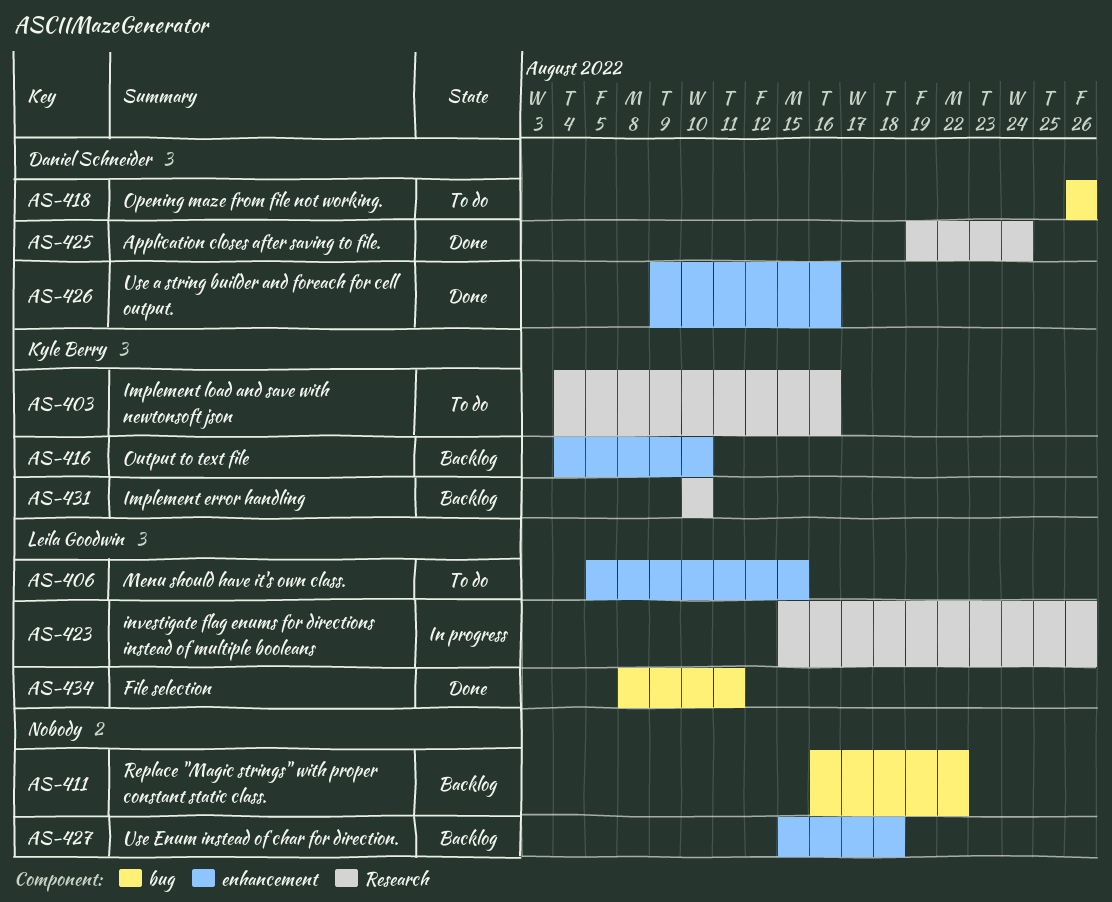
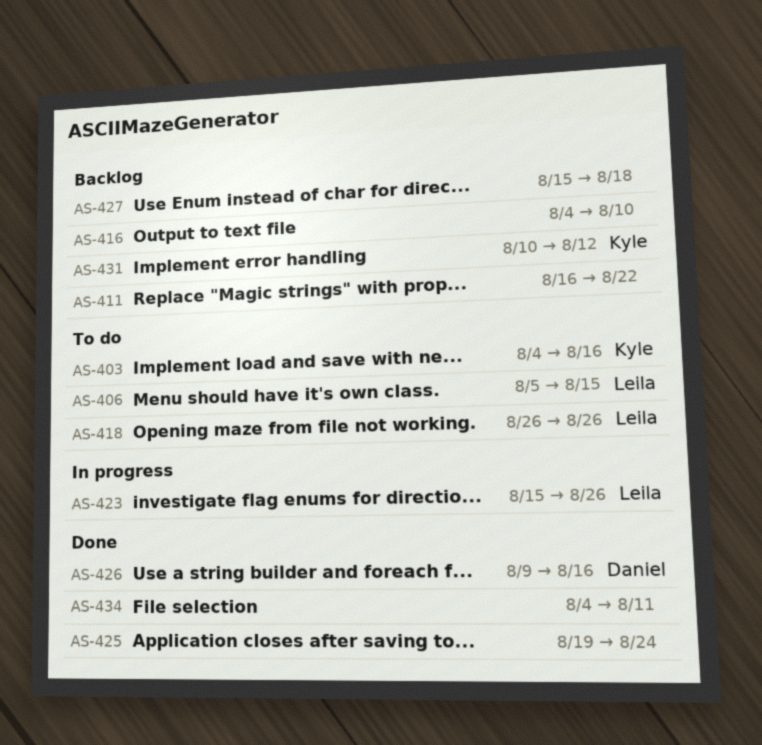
AS-416, owner: Kyle Berry -> none
AS-418, owner: Daniel Schneider -> Leila Goodwin
AS-425, owner: Daniel Schneider -> none
AS-431, due: Aug 10 -> Aug 12
AS-434, owner: Leila Goodwin -> none
AS-434, start: Aug 8 -> Aug 4

